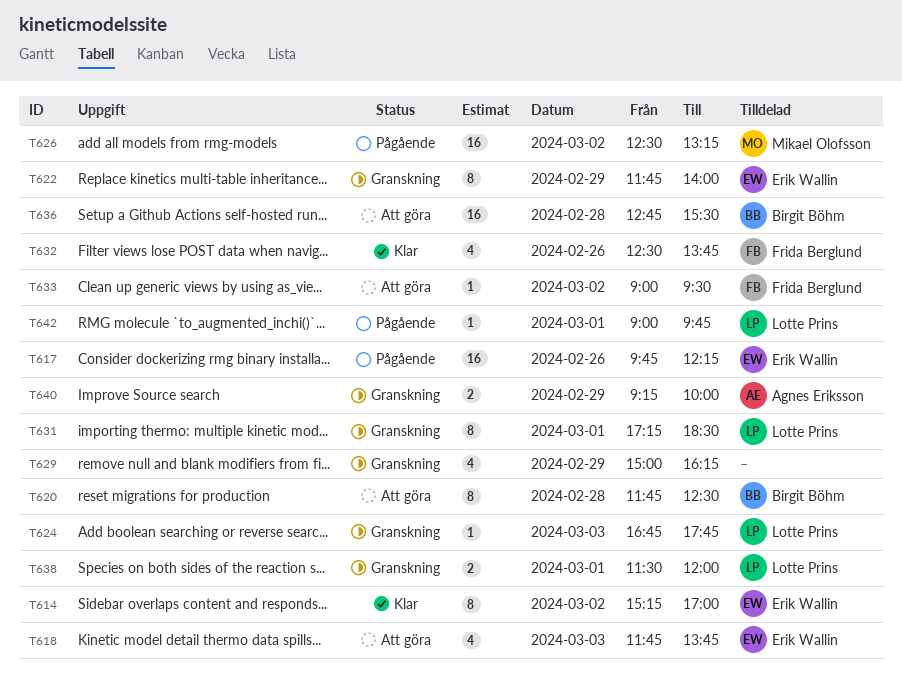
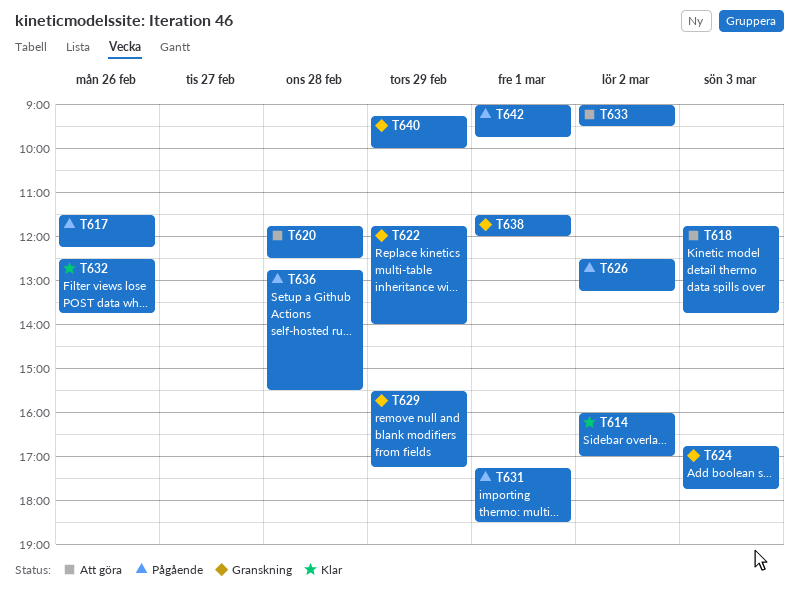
T614, begins: 15:15 -> 16:00
T617, begins: 09:45 -> 11:30
T629, begins: 15:00 -> 15:30
T629, ends: 16:15 -> 17:15
T631, status: Granskning -> Pågående
T636, status: Att göra -> Pågående

